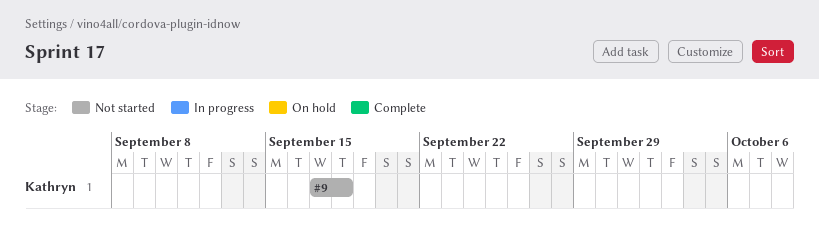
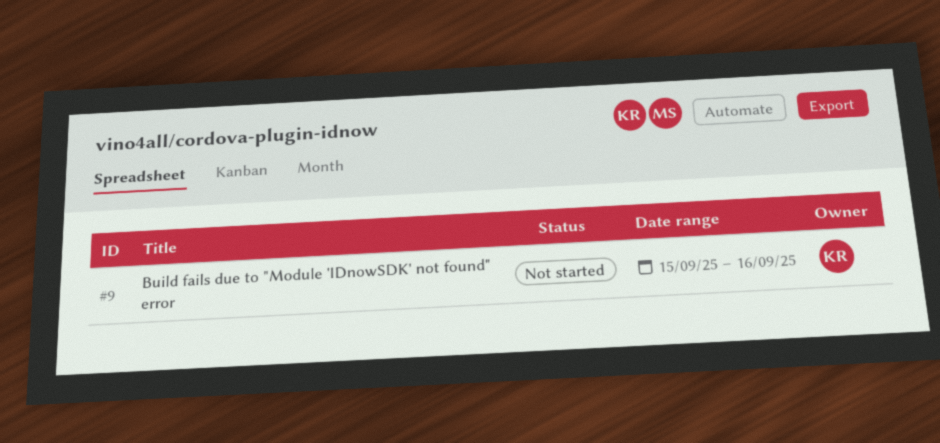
#9, start: Sep 17 -> Sep 15
#9, due: Sep 18 -> Sep 16

